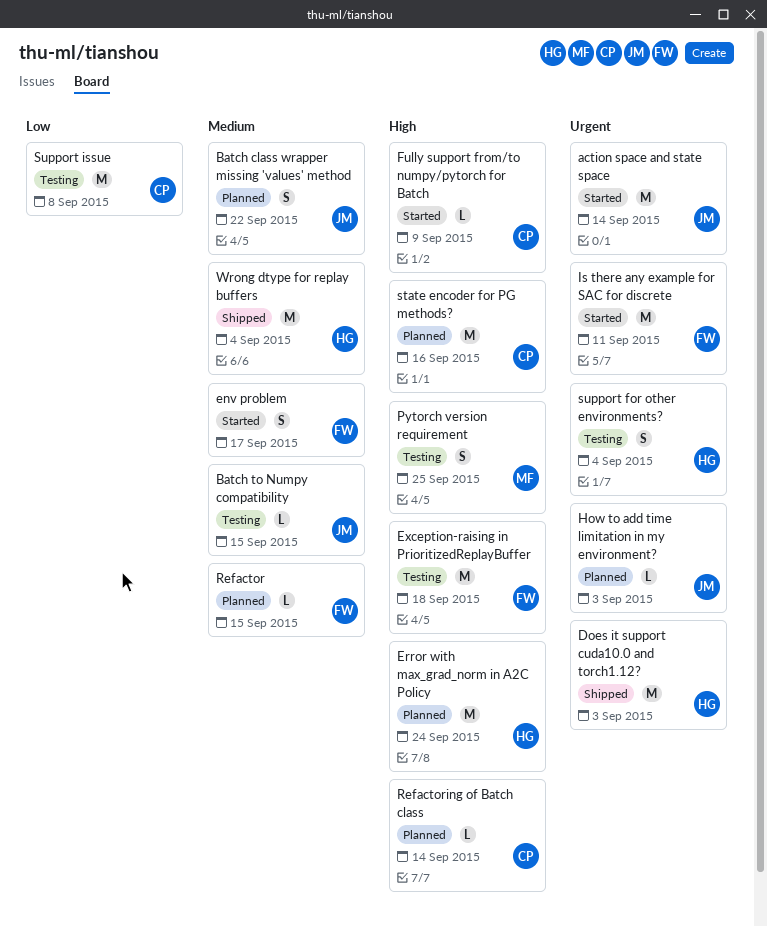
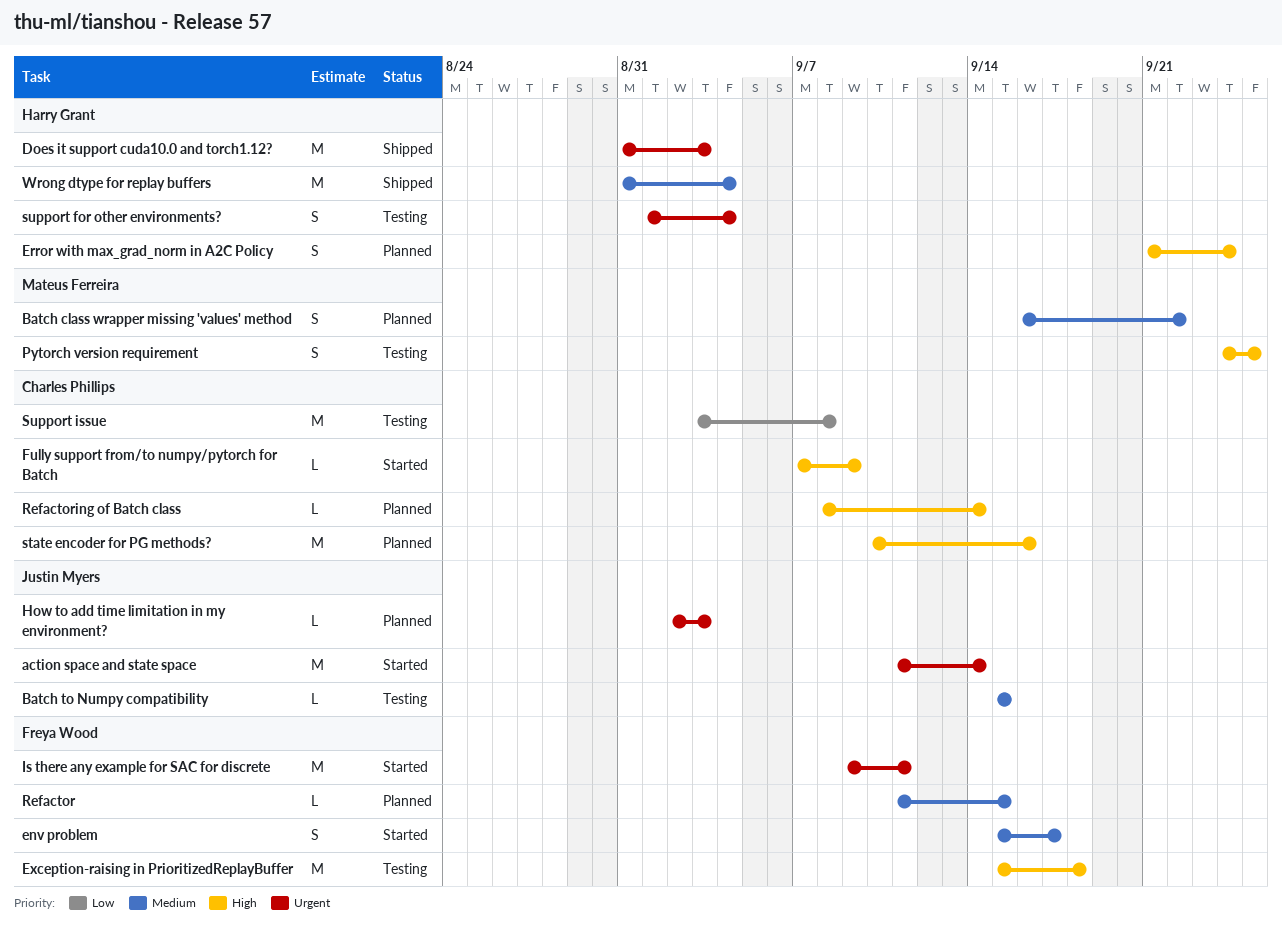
Batch class wrapper missing 'values' method, owner: Justin Myers -> Mateus Ferreira
Error with max_grad_norm in A2C Policy, estimate: M -> S

